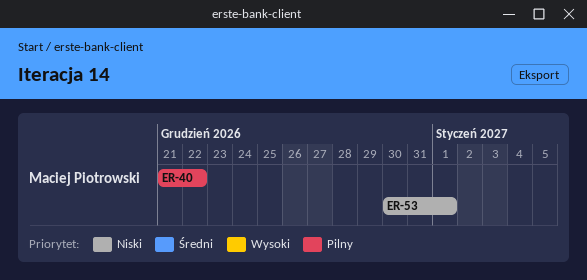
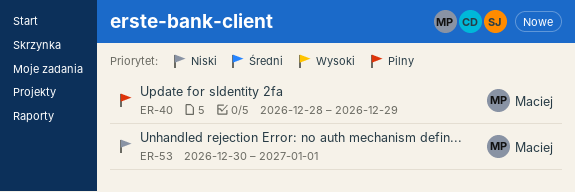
ER-40, start: Dec 21 -> Dec 28
ER-40, due: Dec 22 -> Dec 29

